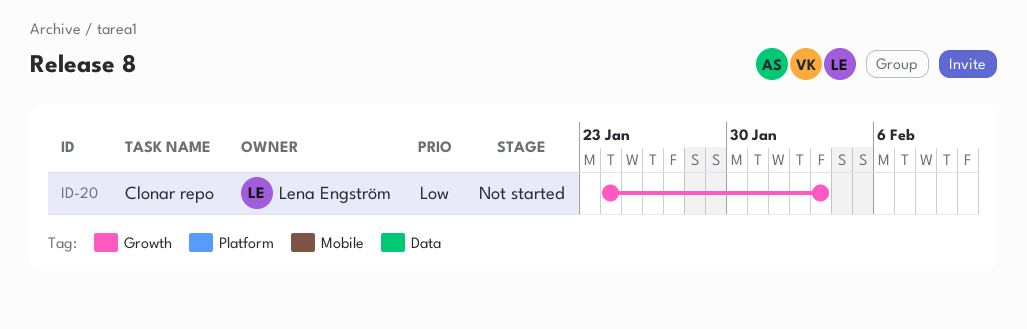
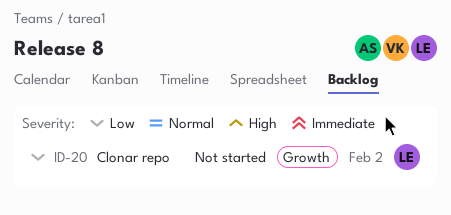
ID-20, due: Feb 3 -> Feb 2

